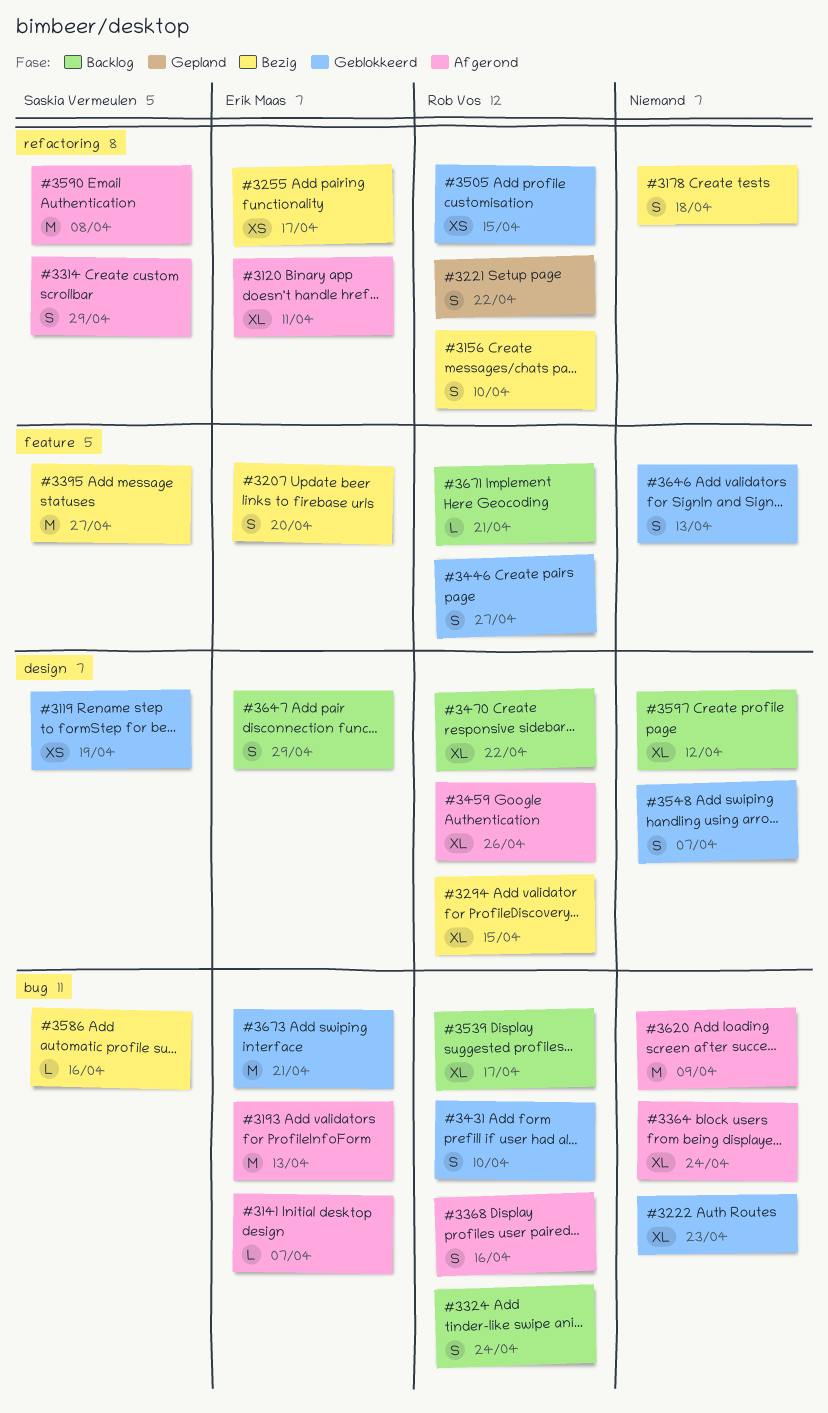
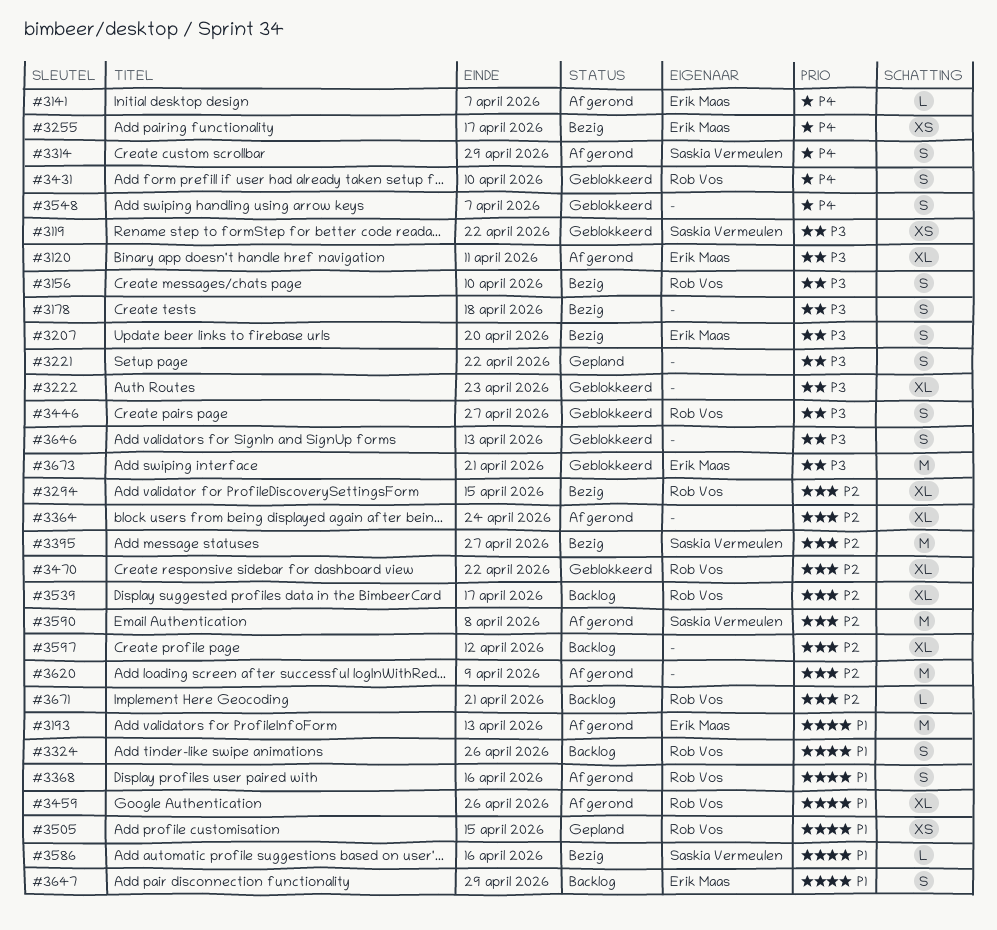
#3119, due: Apr 19 -> Apr 22
#3221, owner: Rob Vos -> none
#3324, due: Apr 24 -> Apr 26
#3470, status: Backlog -> Geblokkeerd
#3505, status: Geblokkeerd -> Gepland

